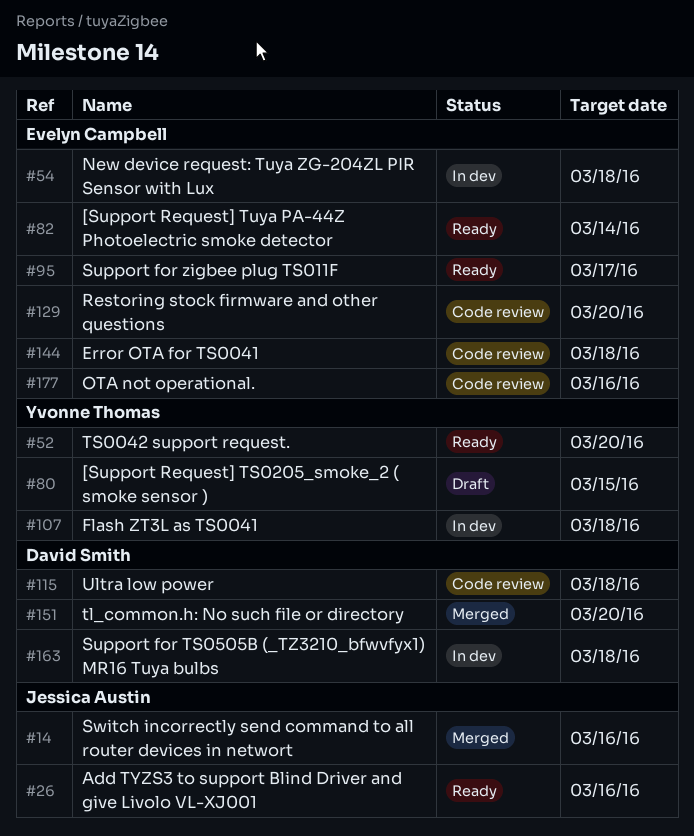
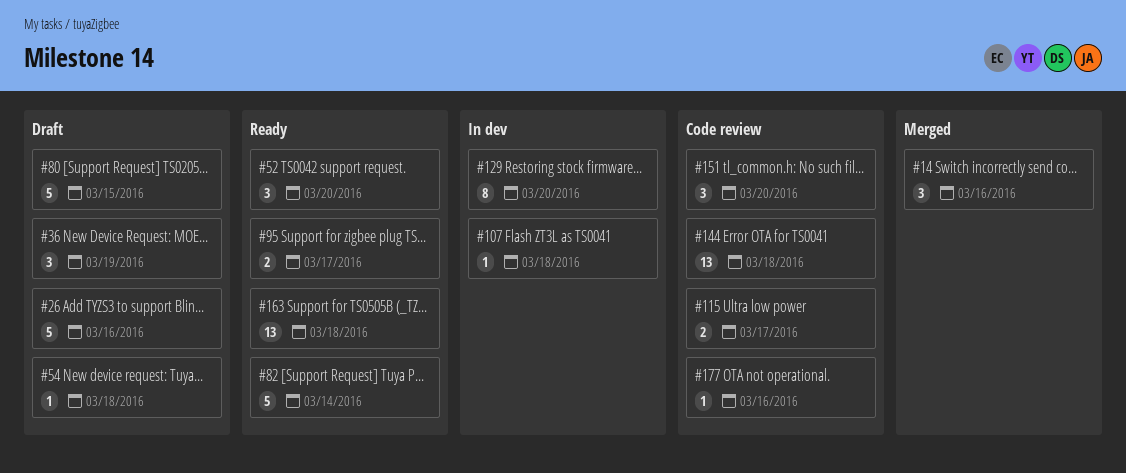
#26, status: Ready -> Draft
#36: none -> present
#54, status: In dev -> Draft
#115, due: Mar 18 -> Mar 17
#129, status: Code review -> In dev
#151, status: Merged -> Code review
#163, status: In dev -> Ready

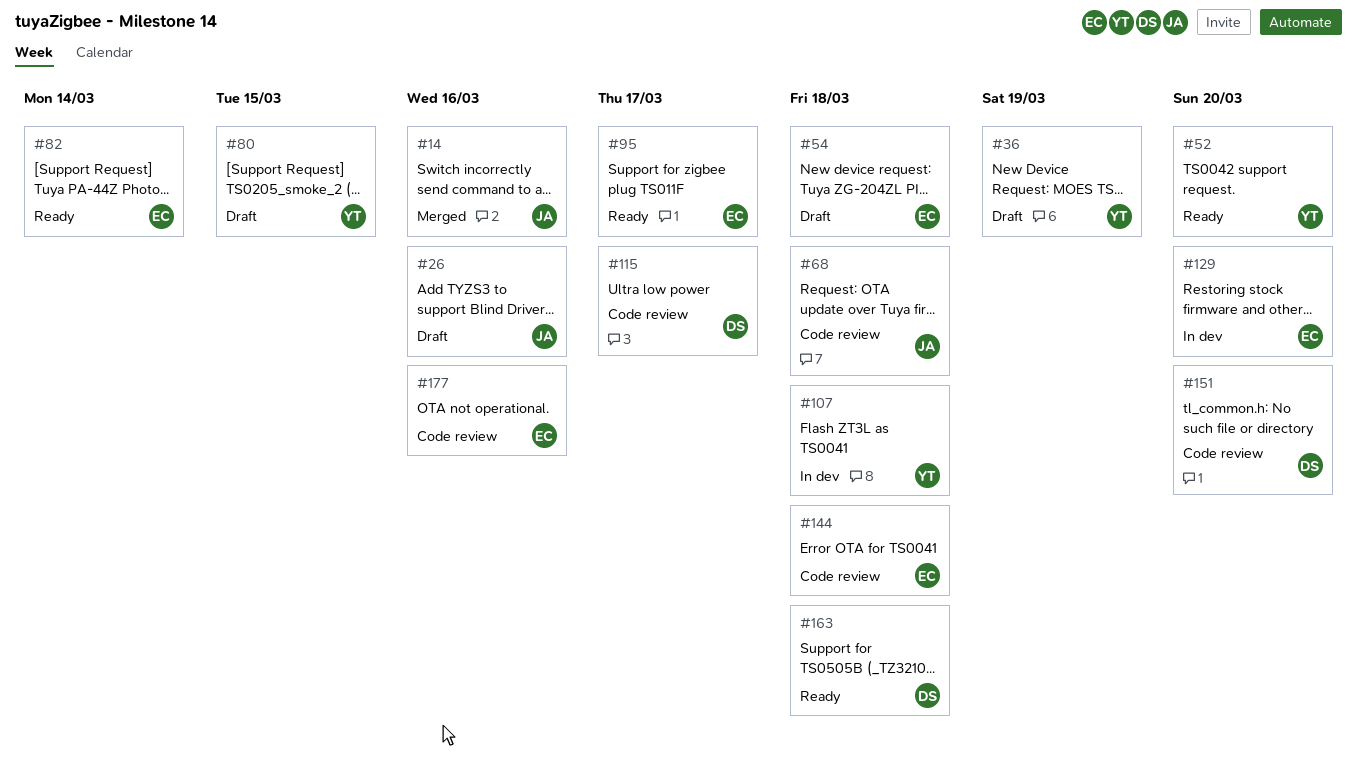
#68: none -> present

